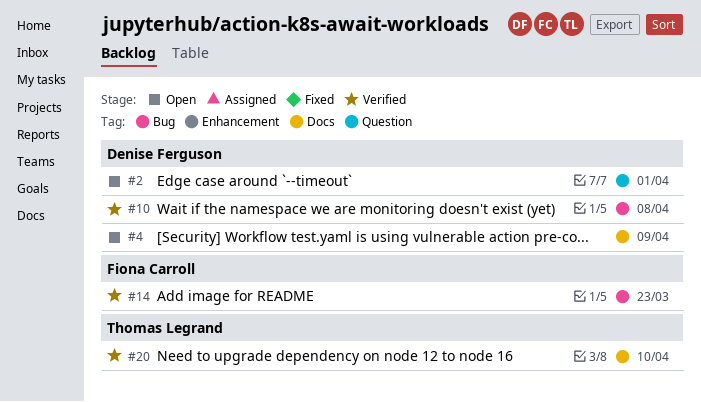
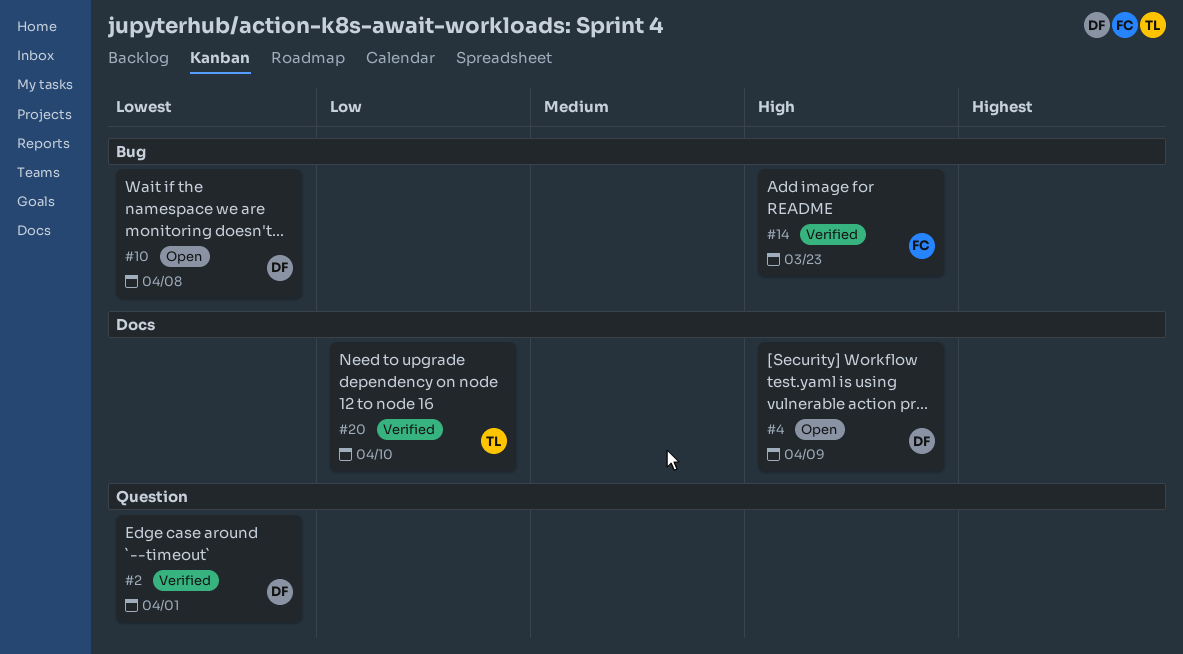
#2, status: Open -> Verified
#10, status: Verified -> Open

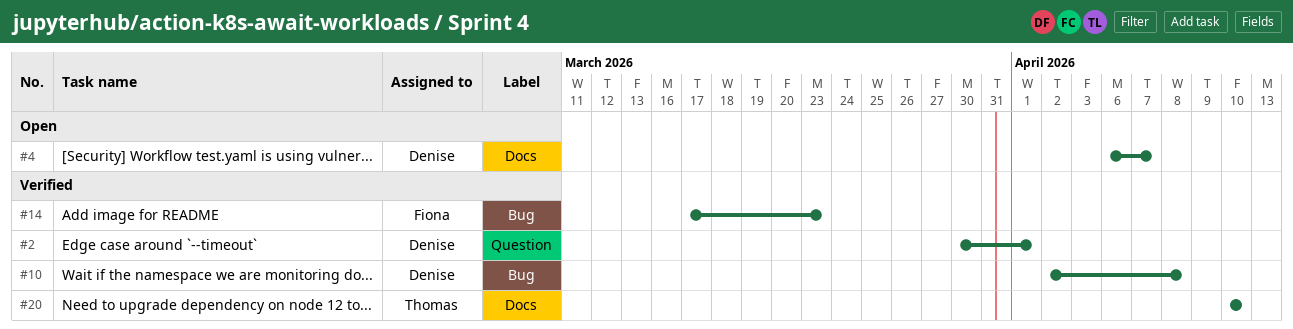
#4, due: Apr 9 -> Apr 7
#10, status: Open -> Verified

